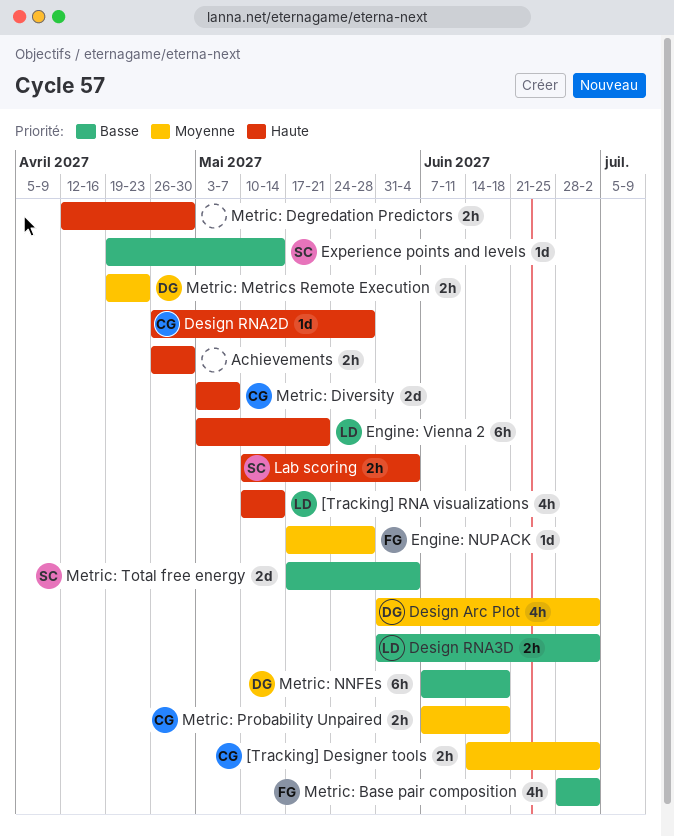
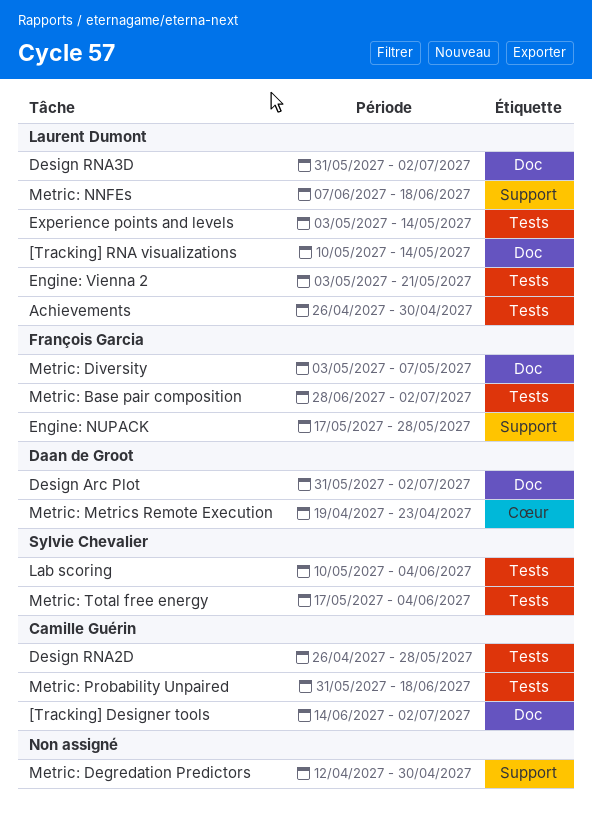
Achievements, owner: none -> Laurent Dumont
Experience points and levels, owner: Sylvie Chevalier -> Laurent Dumont
Experience points and levels, start: Apr 19 -> May 3
Metric: Diversity, owner: Camille Guérin -> François Garcia
Metric: NNFEs, owner: Daan de Groot -> Laurent Dumont
Metric: Probability Unpaired, start: Jun 7 -> May 31

